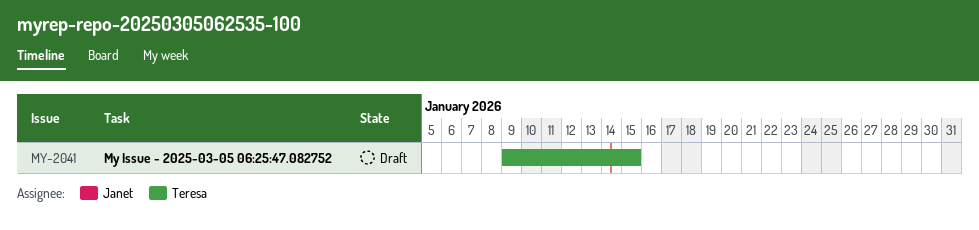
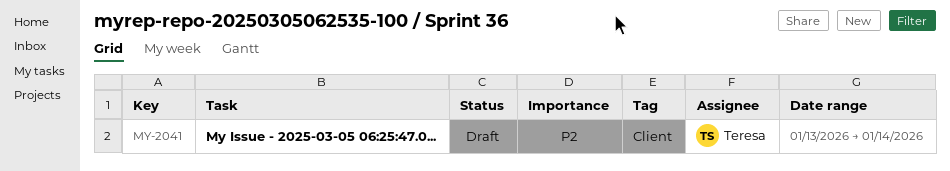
MY-2041, start: Jan 9 -> Jan 13
MY-2041, due: Jan 15 -> Jan 14

